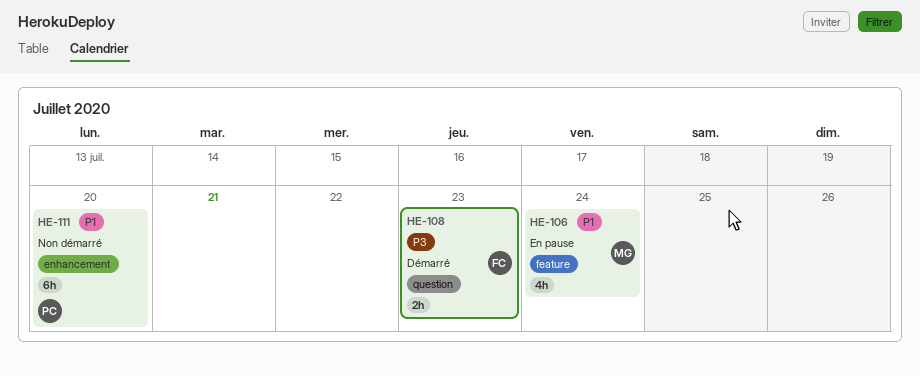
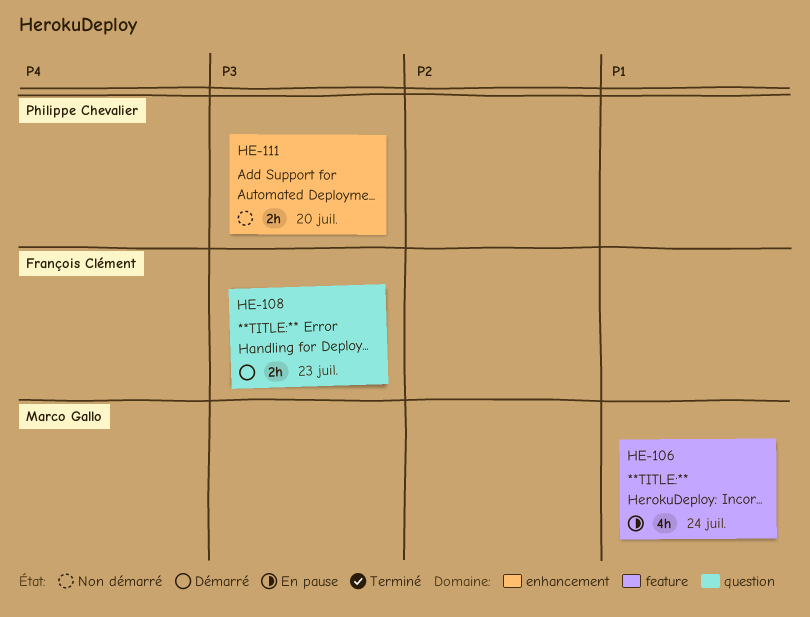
HE-111, priority: P1 -> P3
HE-111, estimate: 6h -> 2h

